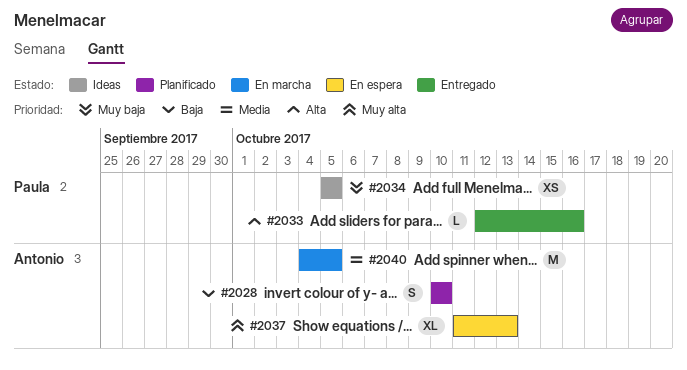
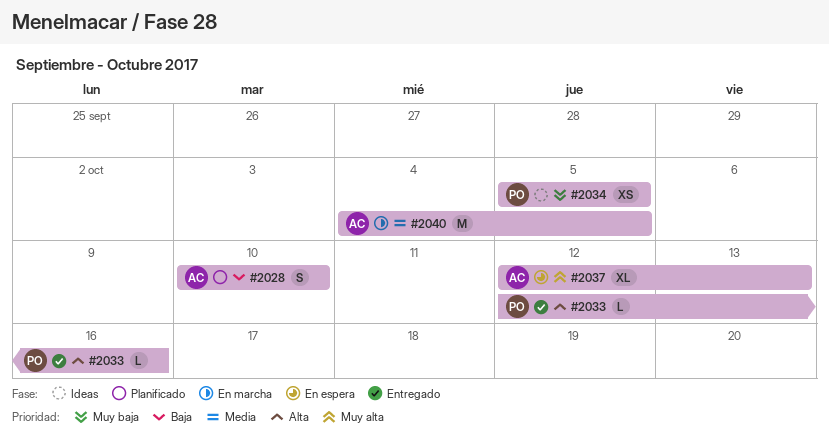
#2037, start: Oct 11 -> Oct 12

